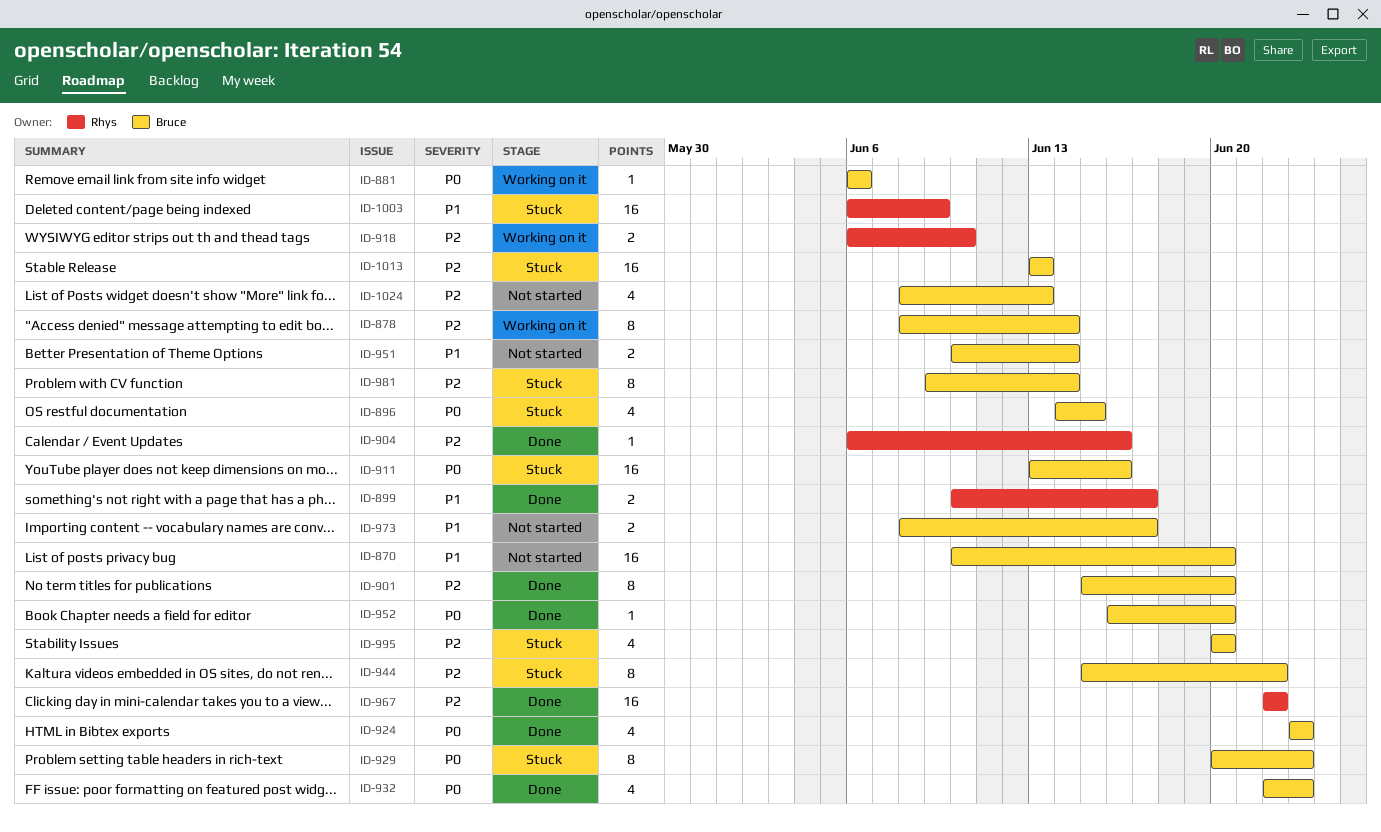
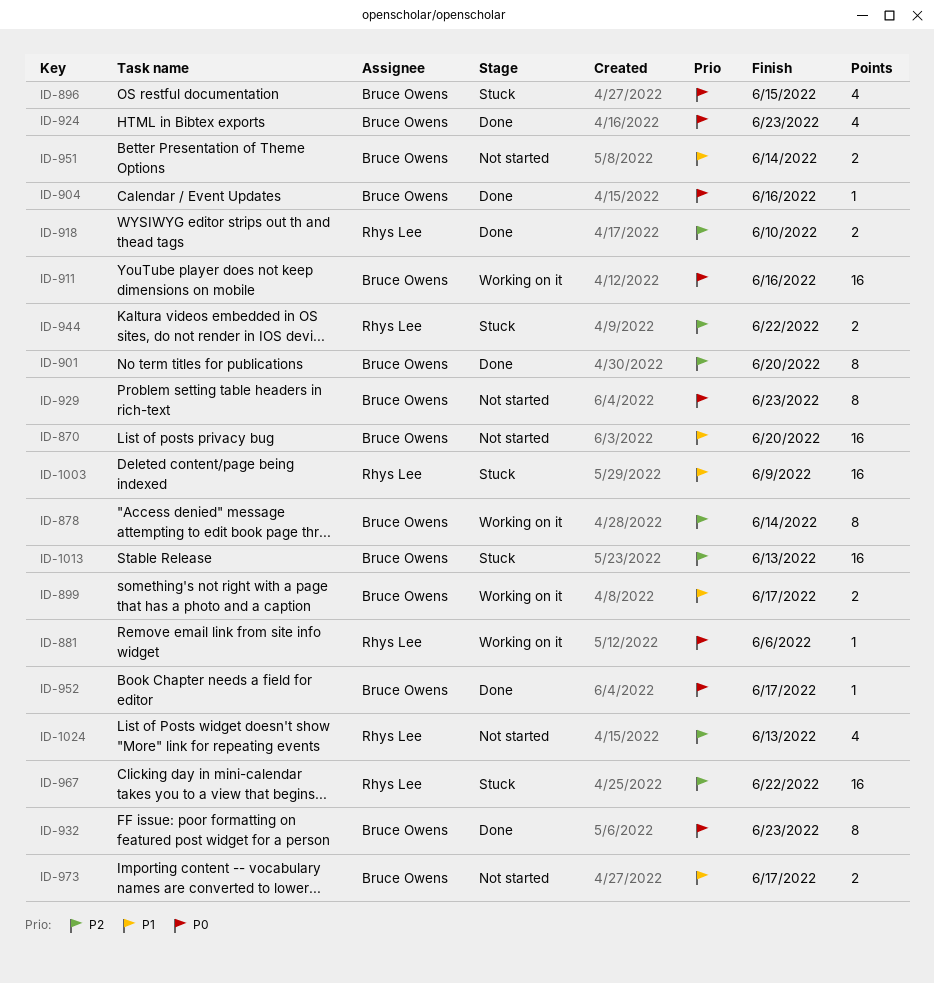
ID-881, owner: Bruce Owens -> Rhys Lee
ID-899, status: Done -> Working on it
ID-899, owner: Rhys Lee -> Bruce Owens
ID-904, owner: Rhys Lee -> Bruce Owens
ID-904, priority: P2 -> P0
ID-911, status: Stuck -> Working on it
ID-918, status: Working on it -> Done
ID-929, status: Stuck -> Not started
ID-932, estimate: 4 -> 8
ID-944, owner: Bruce Owens -> Rhys Lee
ID-944, estimate: 8 -> 2
ID-952, due: Jun 20 -> Jun 17
ID-967, status: Done -> Stuck
ID-981: present -> none
ID-995: present -> none
ID-1024, owner: Bruce Owens -> Rhys Lee

